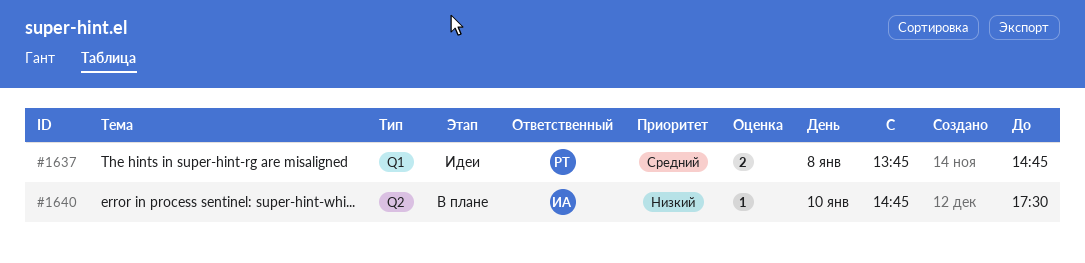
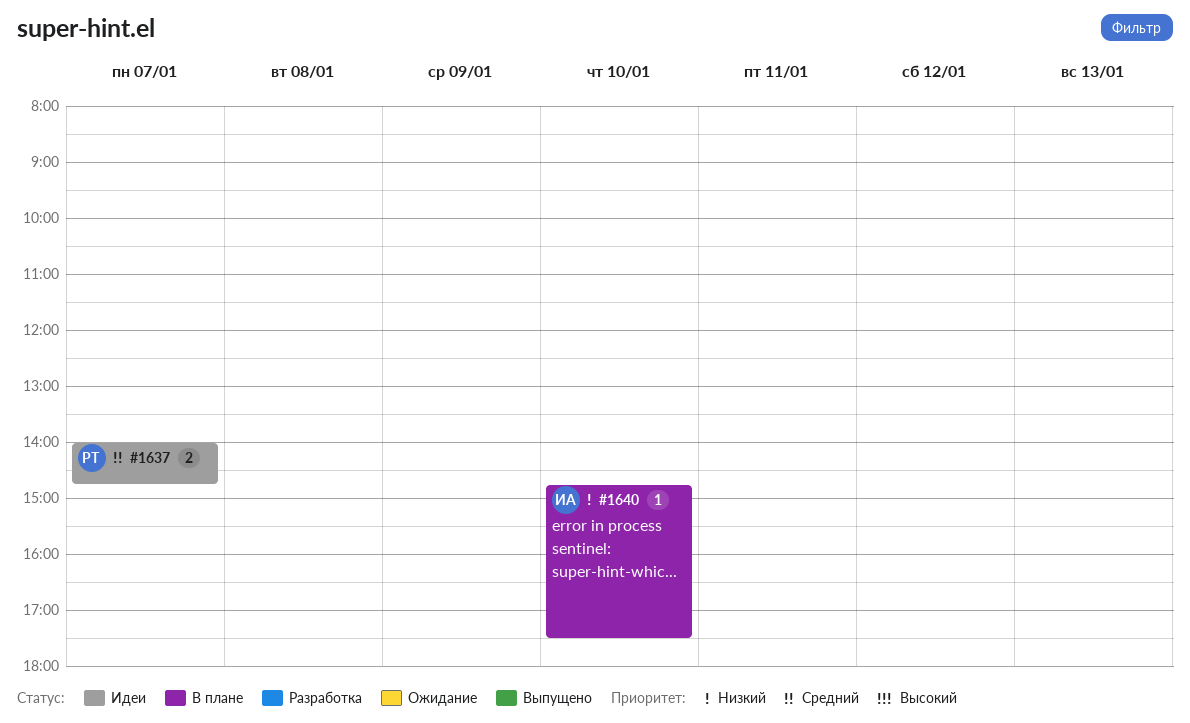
#1637, day: Jan 8 -> Jan 7
#1637, begins: 13:45 -> 14:00

